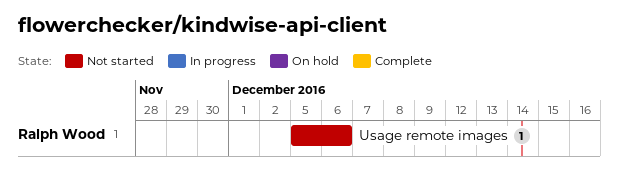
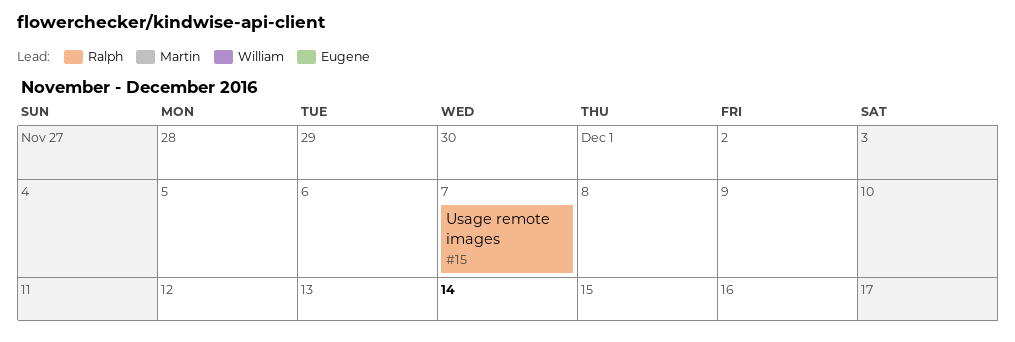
Usage remote images, due: Dec 6 -> Dec 7

